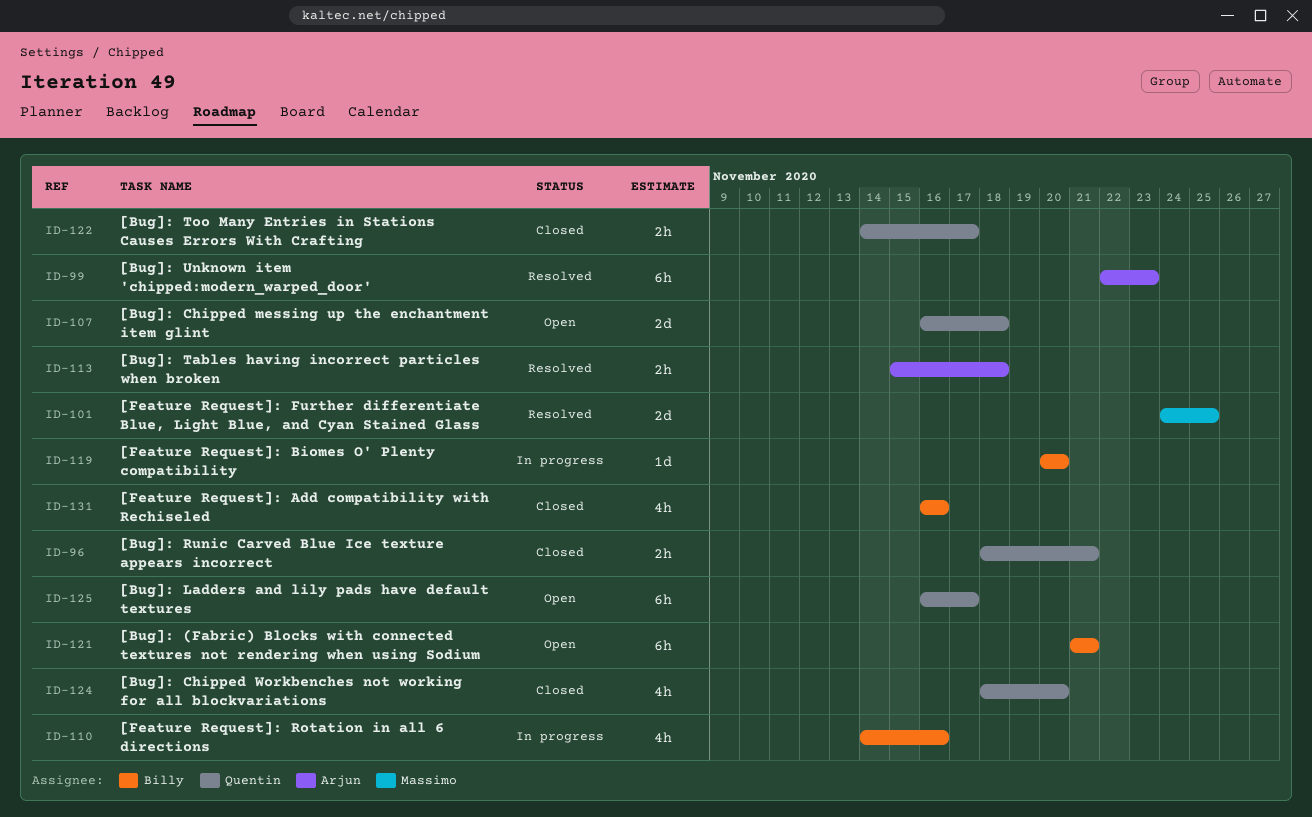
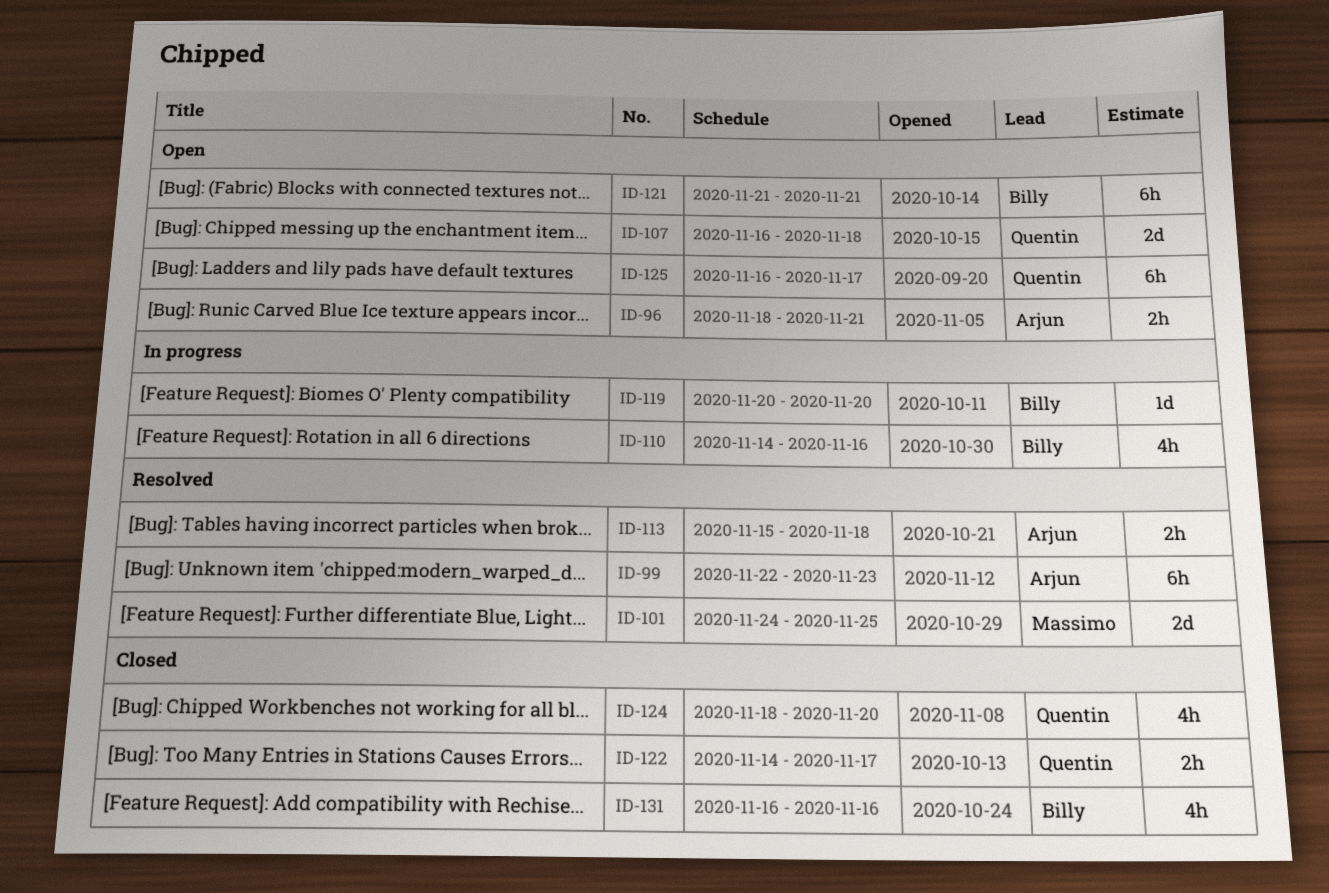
ID-96, status: Closed -> Open
ID-96, owner: Quentin -> Arjun

